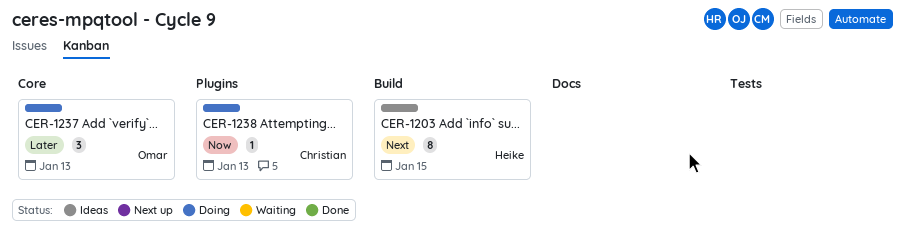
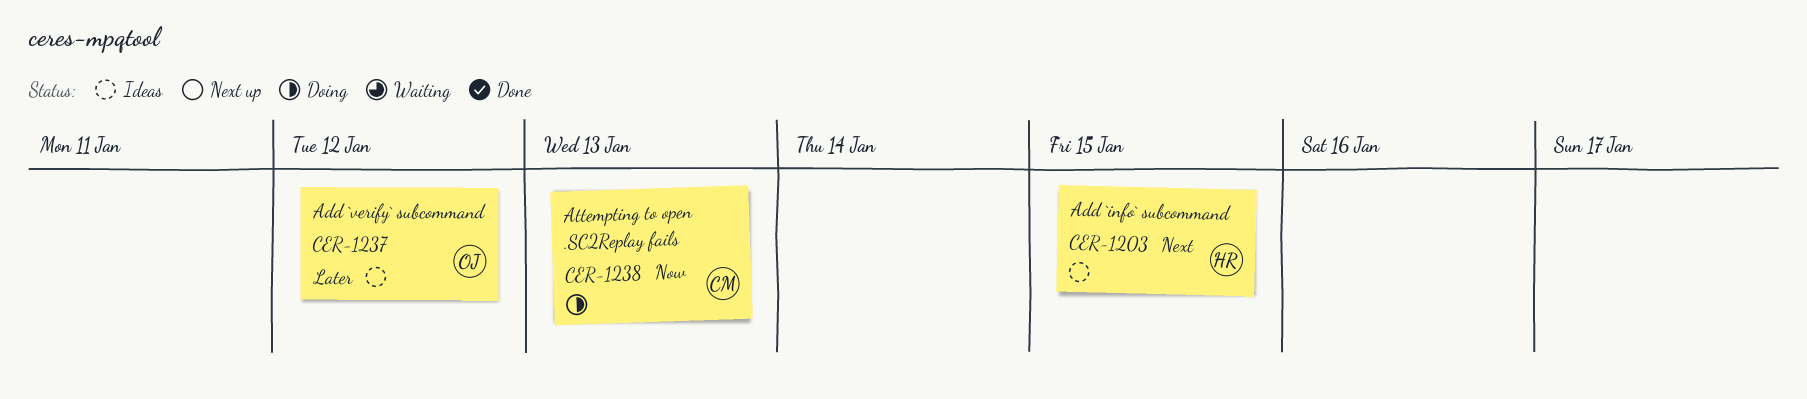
CER-1237, status: Doing -> Ideas
CER-1237, due: Jan 13 -> Jan 12

